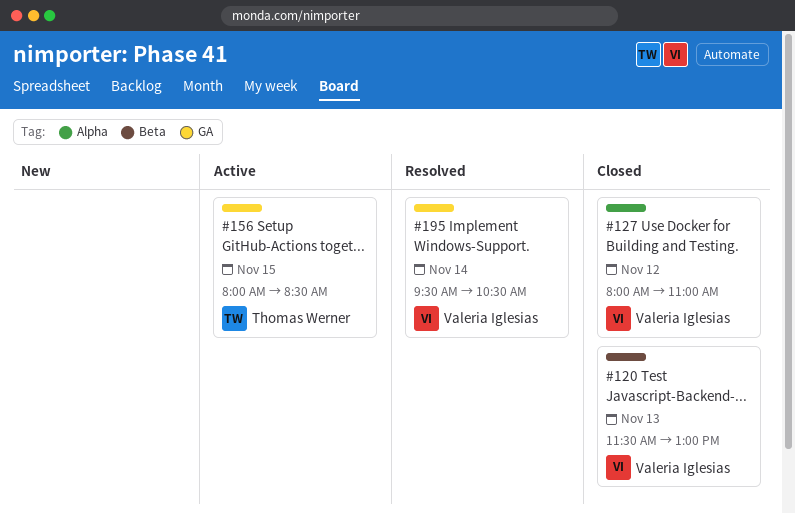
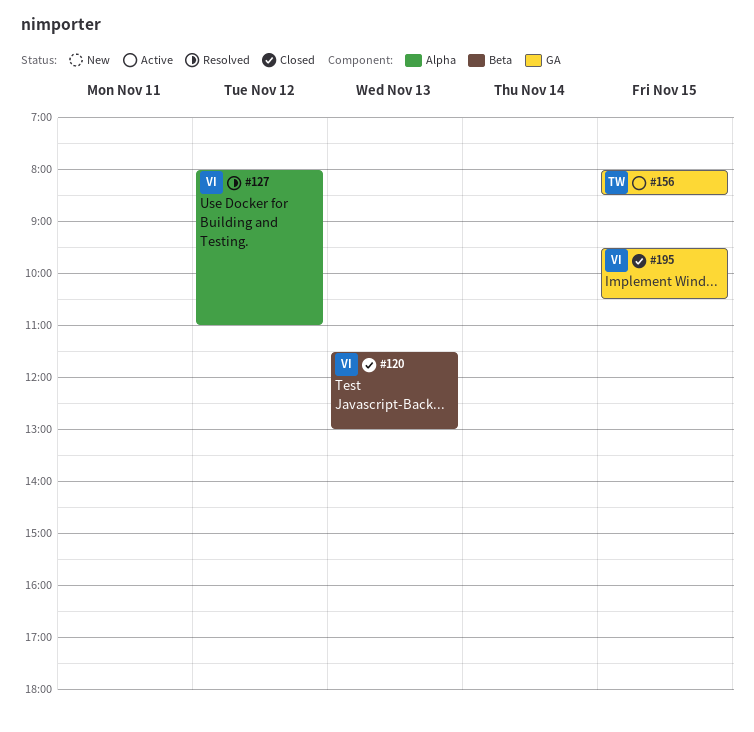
#127, status: Closed -> Resolved
#195, status: Resolved -> Closed
#195, day: Nov 14 -> Nov 15

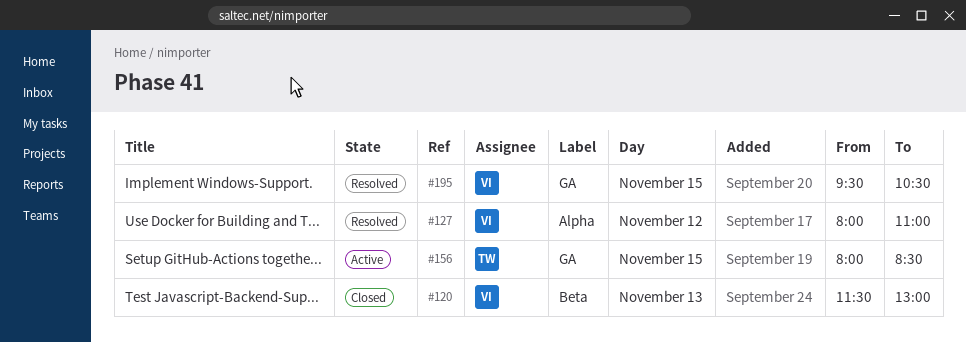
#195, status: Closed -> Resolved

